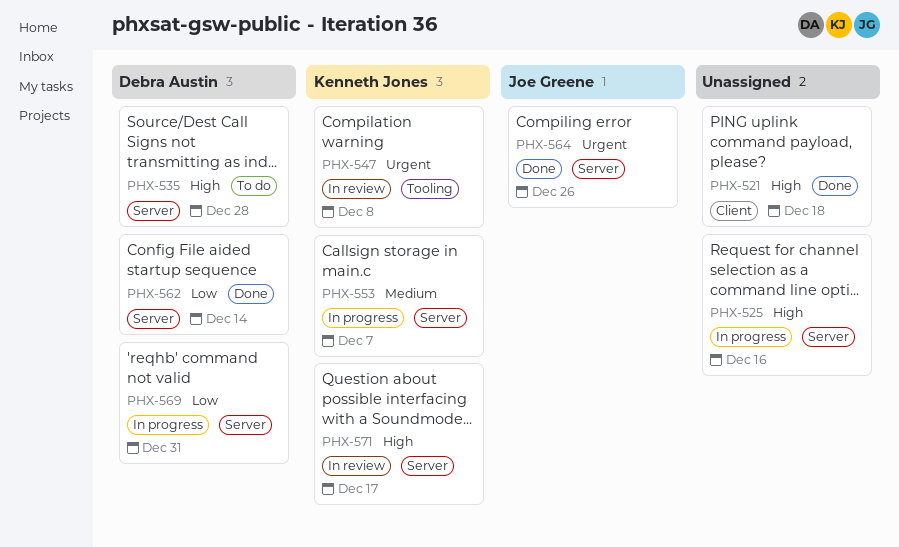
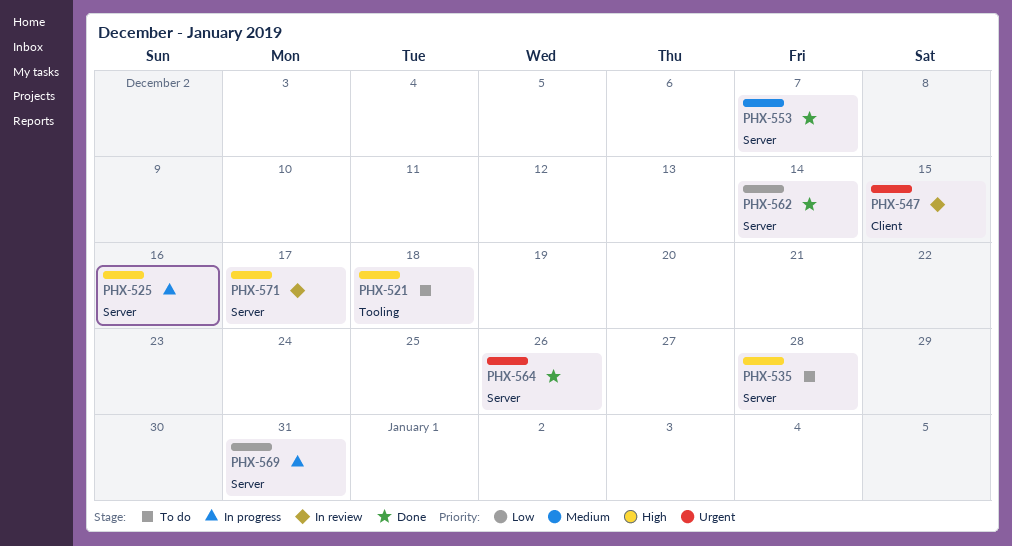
PHX-521, status: Done -> To do
PHX-521, label: Client -> Tooling
PHX-547, label: Tooling -> Client
PHX-547, due: Dec 8 -> Dec 15
PHX-553, status: In progress -> Done

